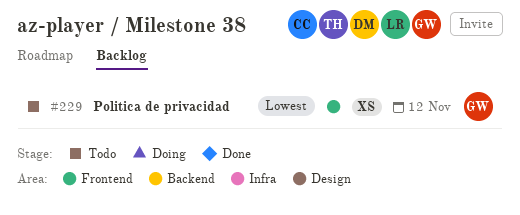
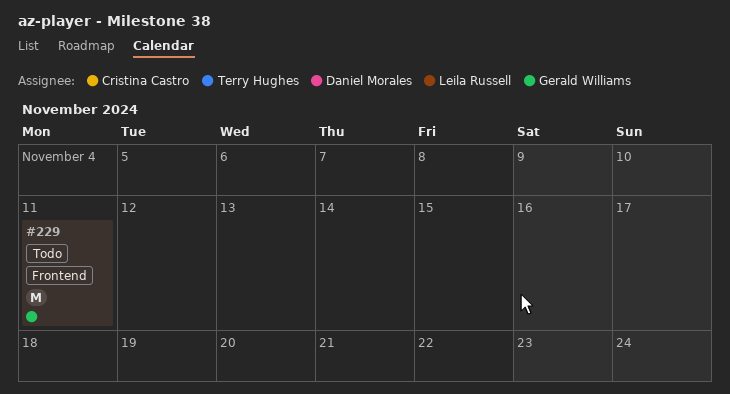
#229, estimate: XS -> M
#229, due: Nov 12 -> Nov 11

